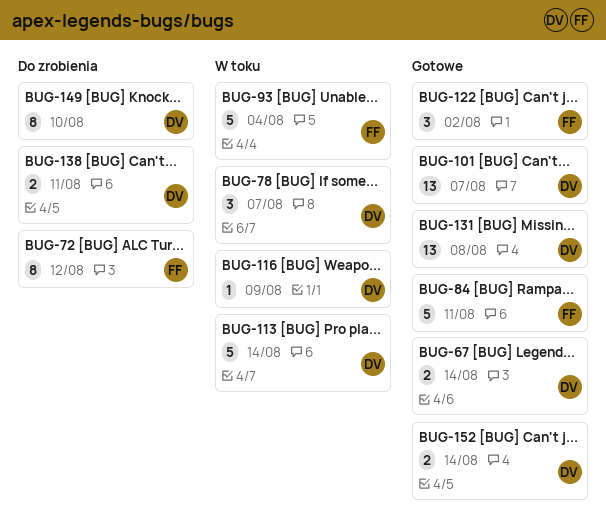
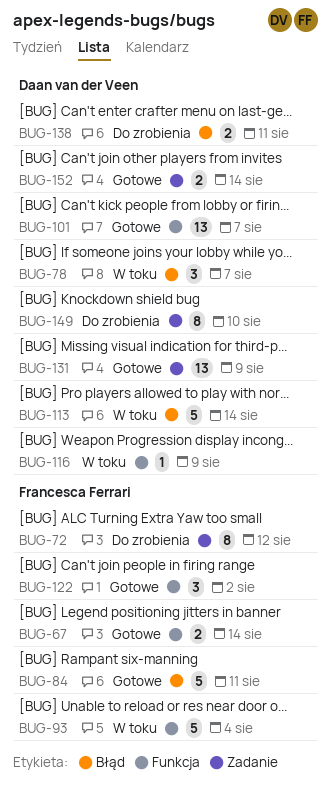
BUG-67, owner: Daan van der Veen -> Francesca Ferrari
BUG-131, due: Aug 8 -> Aug 9

